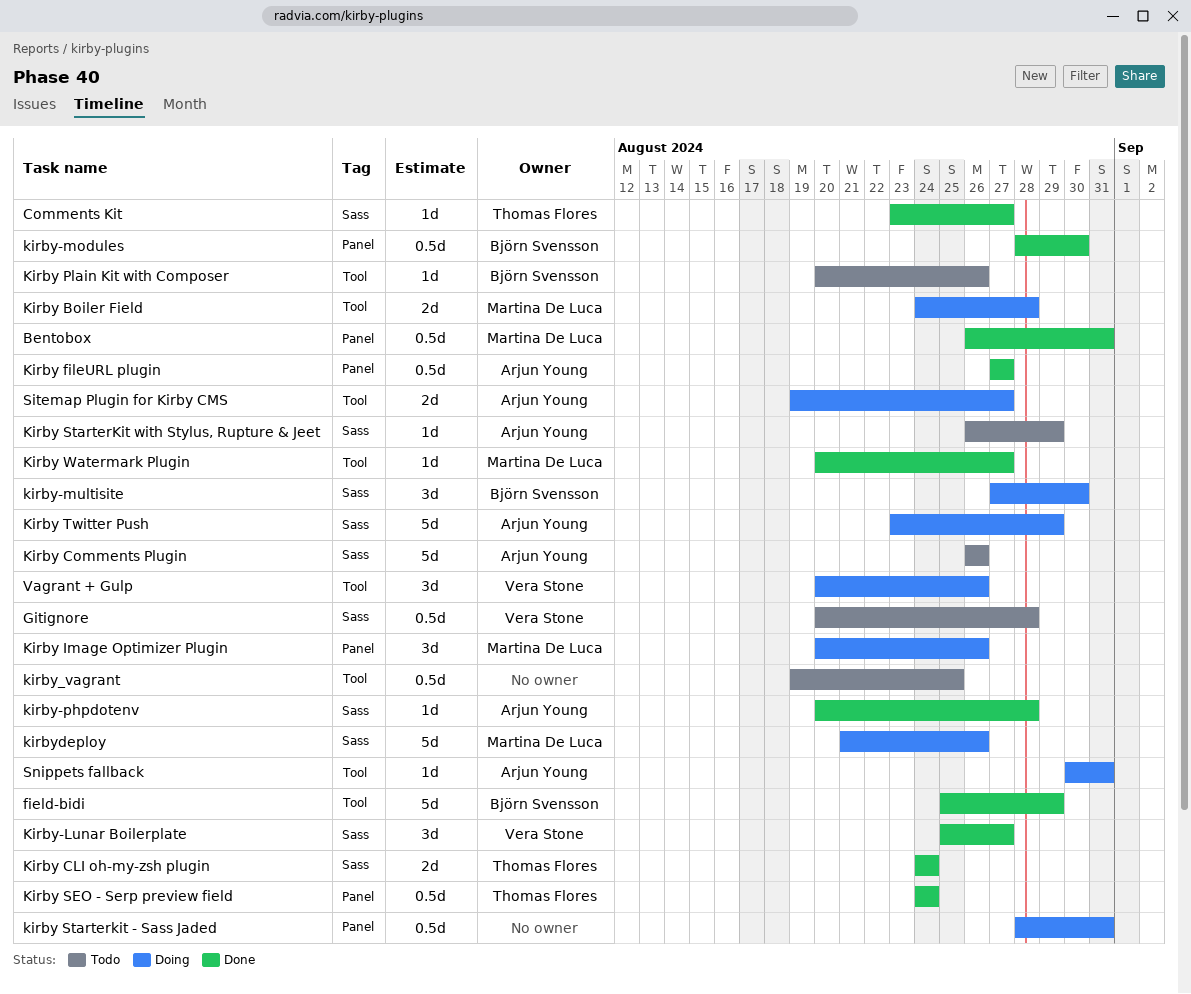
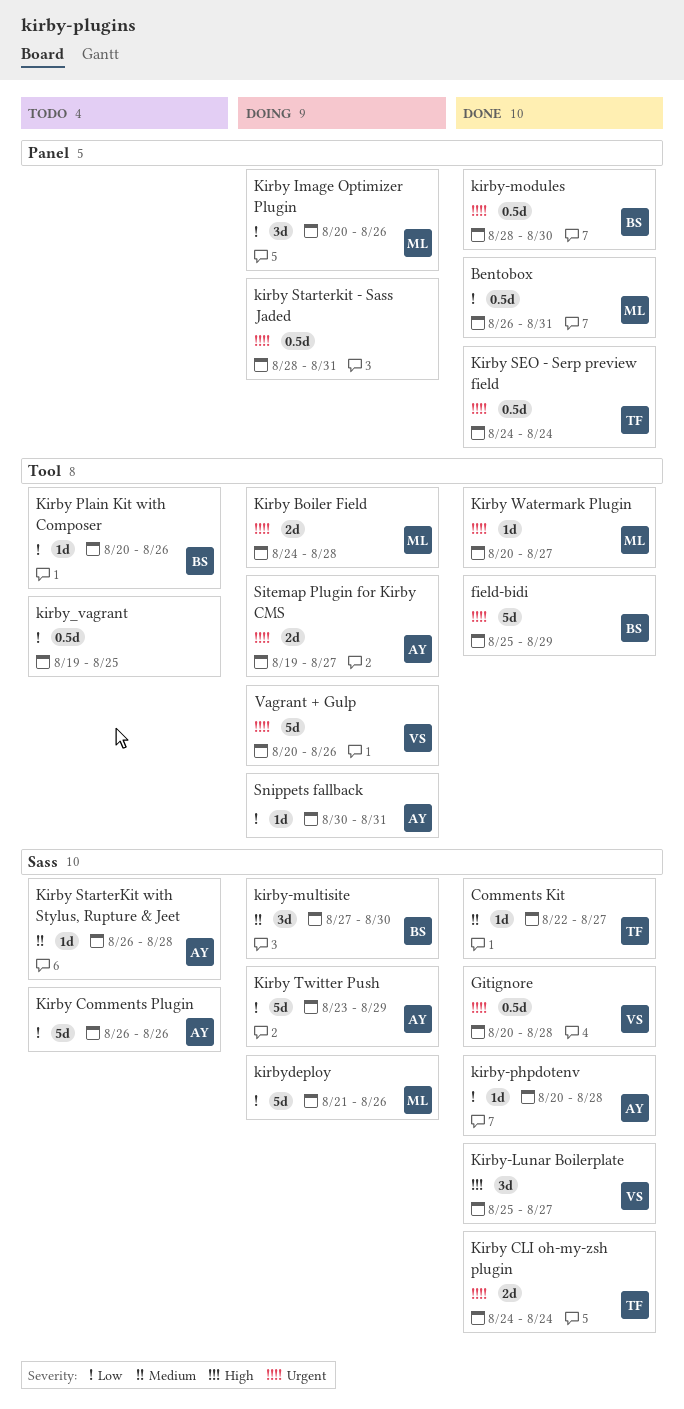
Comments Kit, start: Aug 23 -> Aug 22
Gitignore, status: Todo -> Done
Kirby fileURL plugin: present -> none
Kirby StarterKit with Stylus, Rupture & Jeet, due: Aug 29 -> Aug 28
Vagrant + Gulp, estimate: 3d -> 5d

